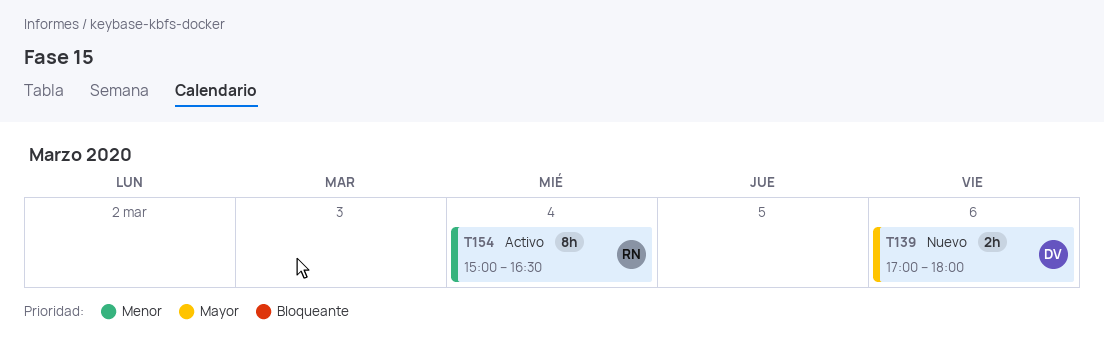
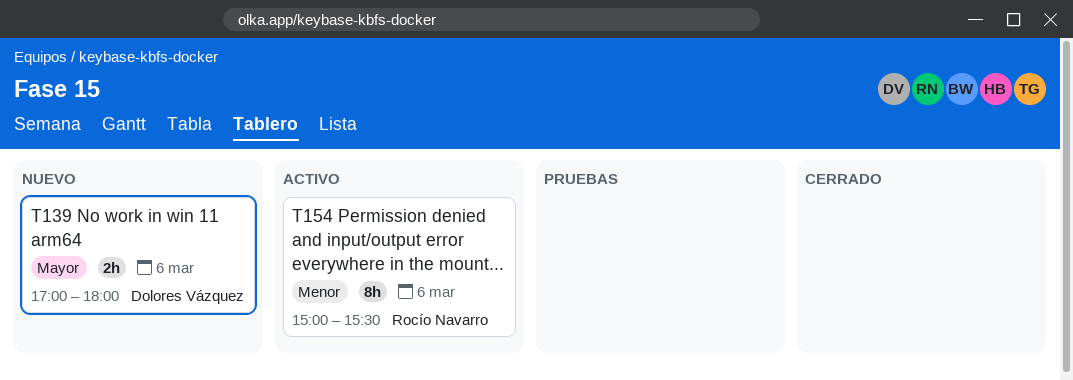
T154, day: Mar 4 -> Mar 6
T154, ends: 16:30 -> 15:30

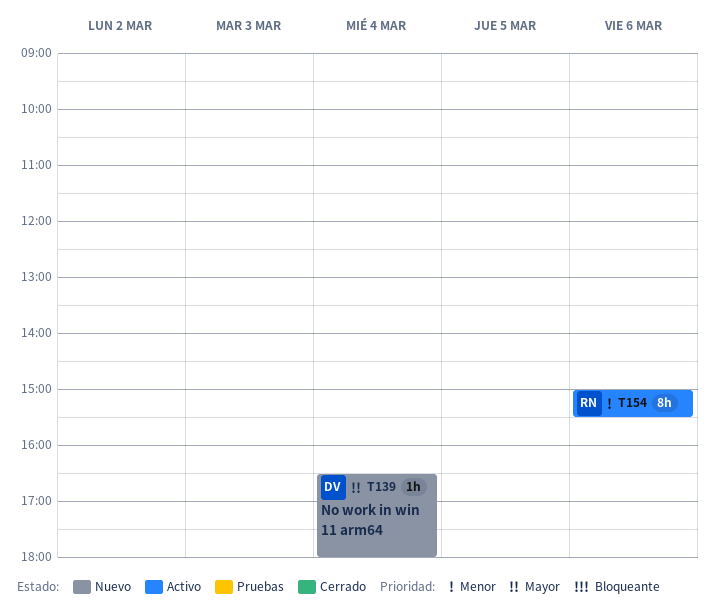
T139, estimate: 2h -> 1h
T139, day: Mar 6 -> Mar 4
T139, begins: 17:00 -> 16:30

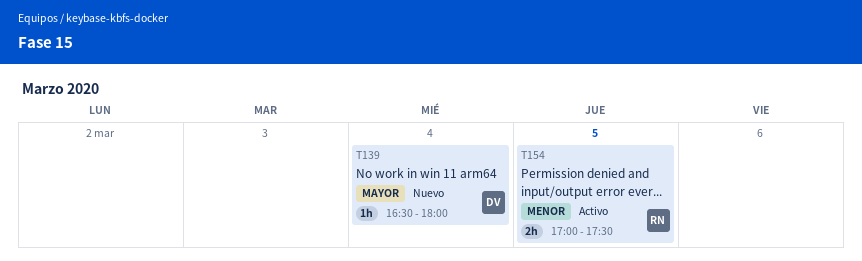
T154, estimate: 8h -> 2h
T154, day: Mar 6 -> Mar 5
T154, begins: 15:00 -> 17:00
T154, ends: 15:30 -> 17:30

